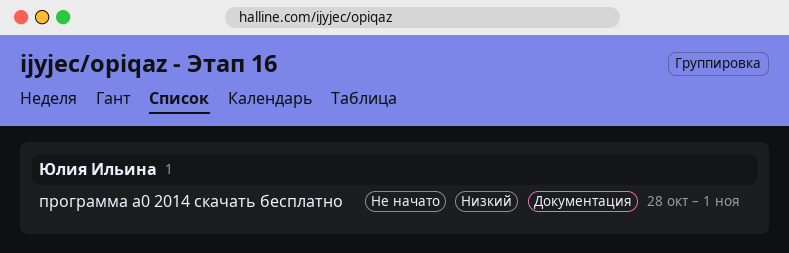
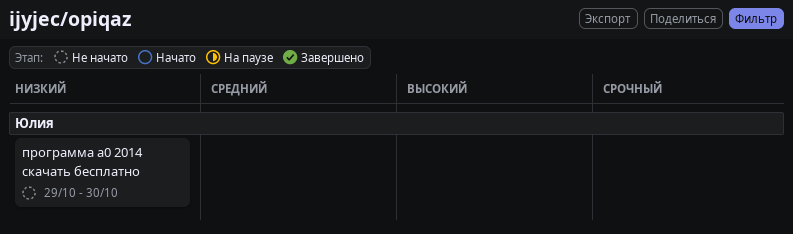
программа а0 2014 скачать бесплатно, start: Oct 28 -> Oct 29
программа а0 2014 скачать бесплатно, due: Nov 1 -> Oct 30

